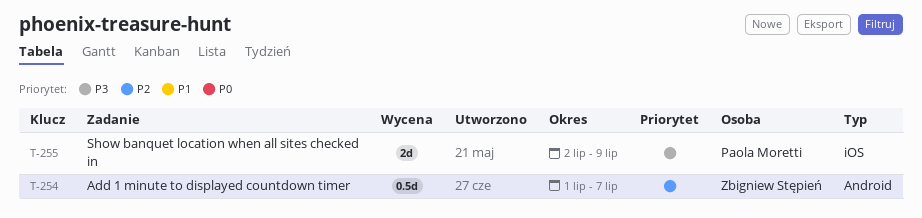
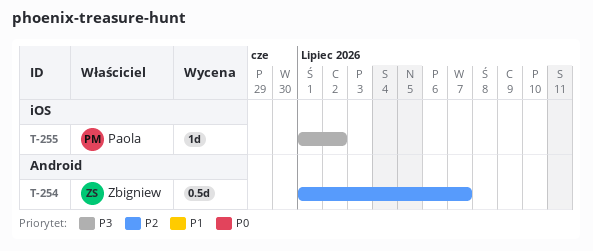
T-255, estimate: 2d -> 1d
T-255, start: Jul 2 -> Jul 1
T-255, due: Jul 9 -> Jul 2

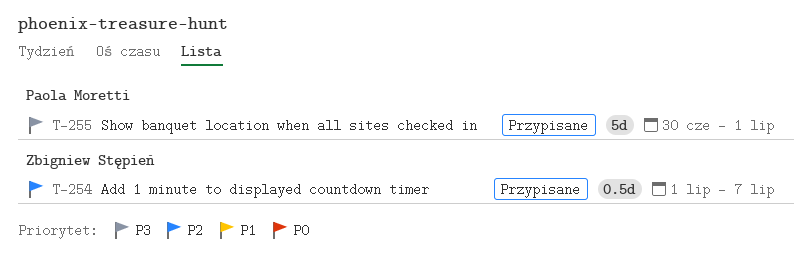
T-255, estimate: 1d -> 5d
T-255, start: Jul 1 -> Jun 30
T-255, due: Jul 2 -> Jul 1

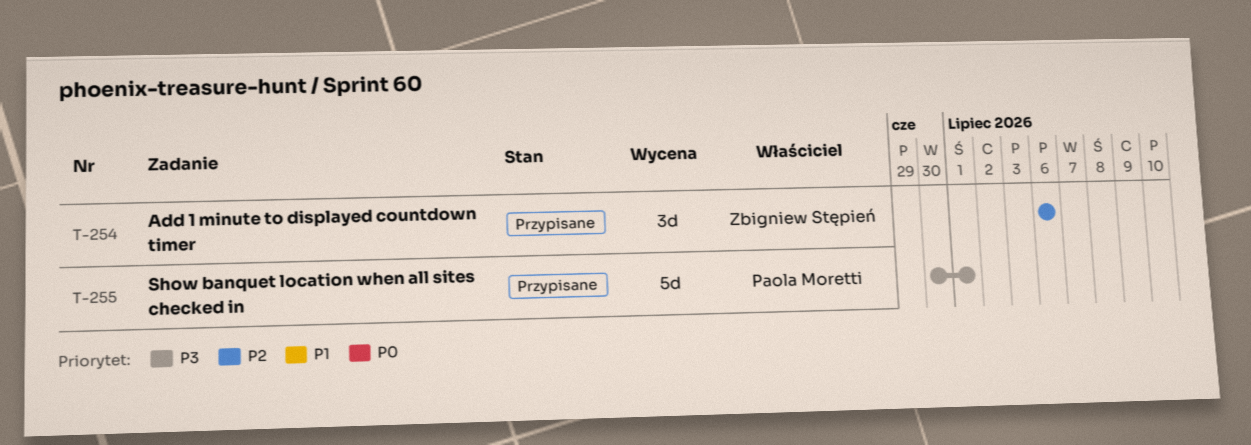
T-254, estimate: 0.5d -> 3d
T-254, start: Jul 1 -> Jul 6
T-254, due: Jul 7 -> Jul 6

